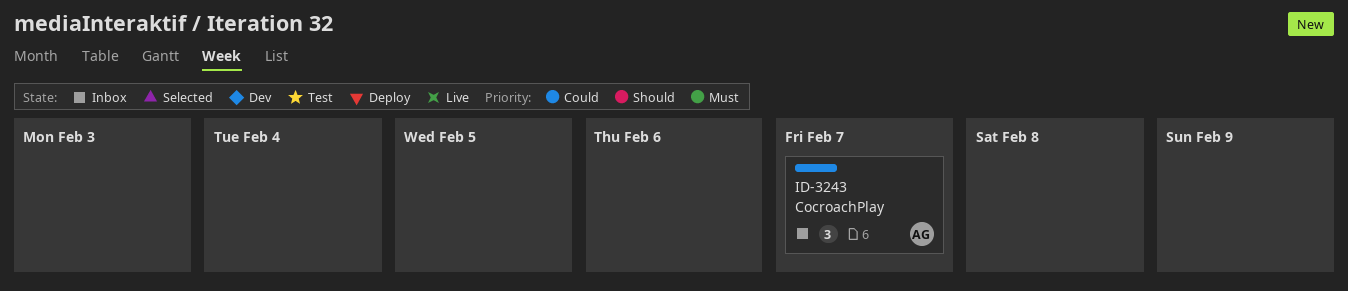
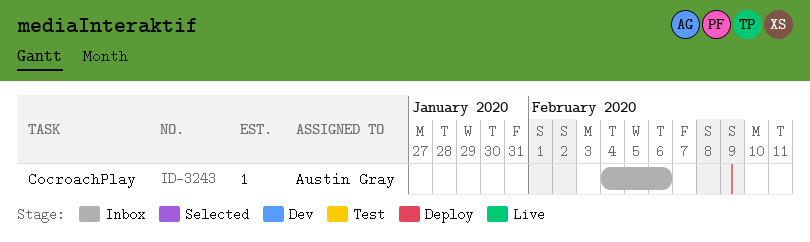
ID-3243, estimate: 3 -> 1
ID-3243, due: Feb 7 -> Feb 6

